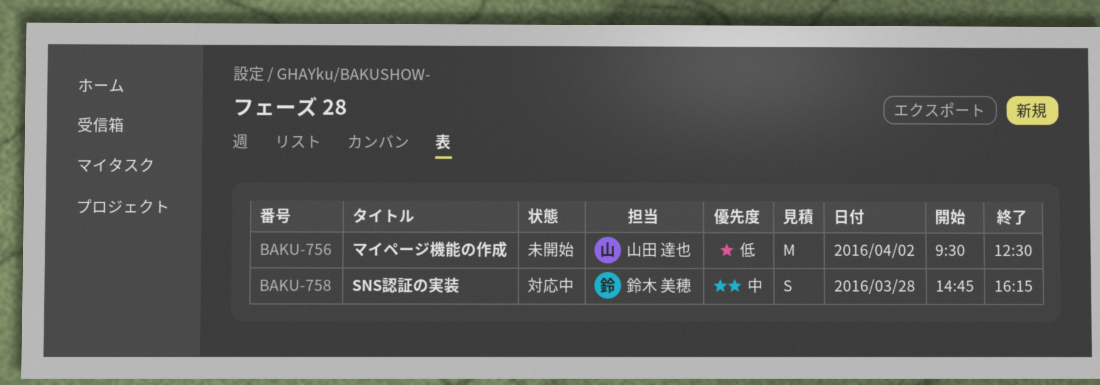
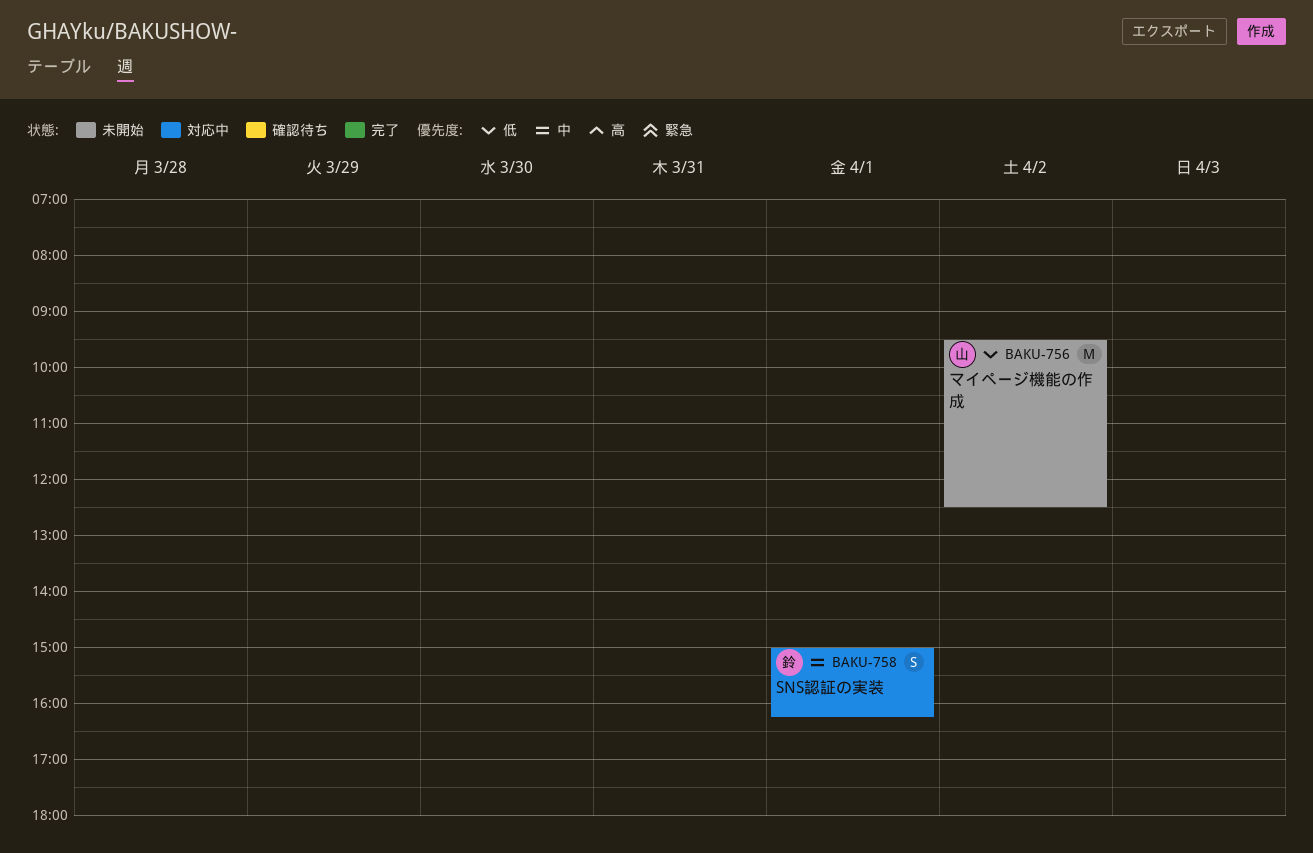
BAKU-758, day: Mar 28 -> Apr 1
BAKU-758, begins: 14:45 -> 15:00

